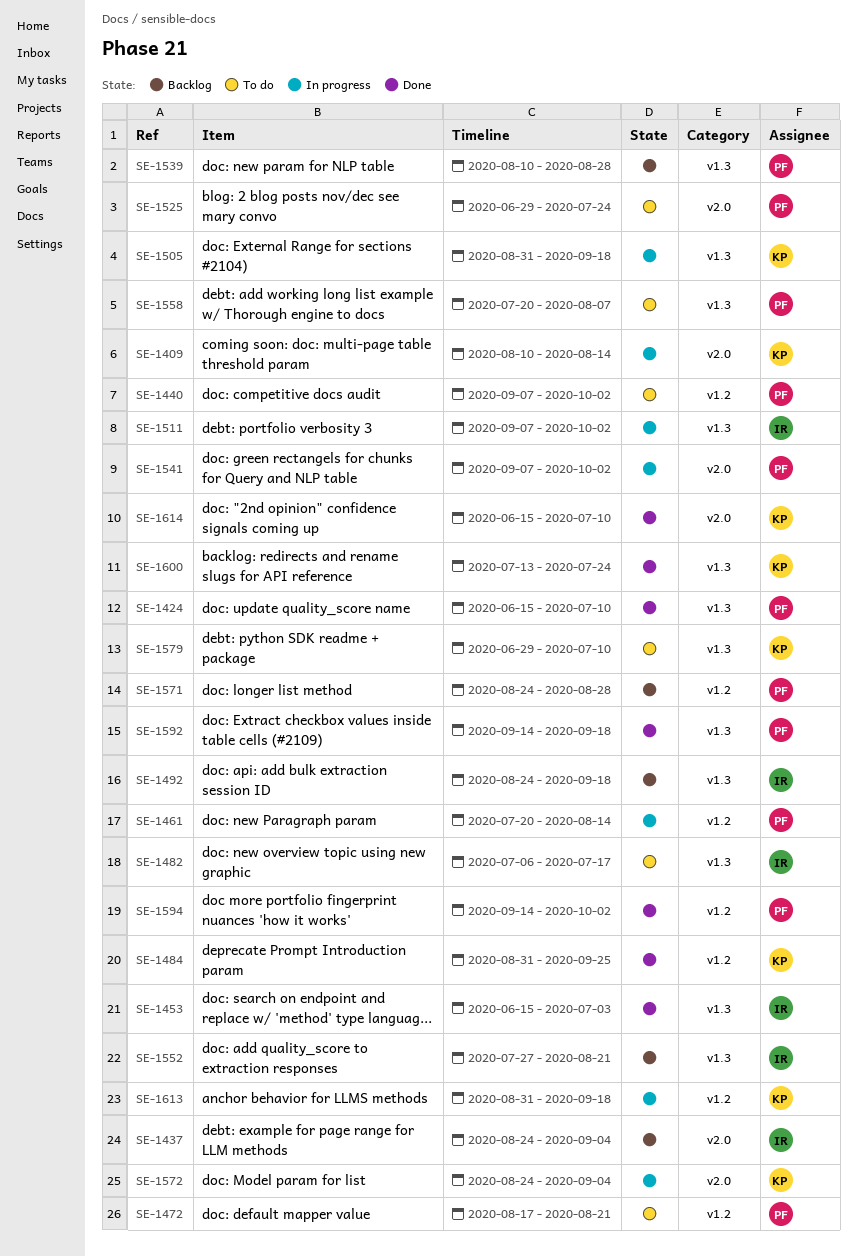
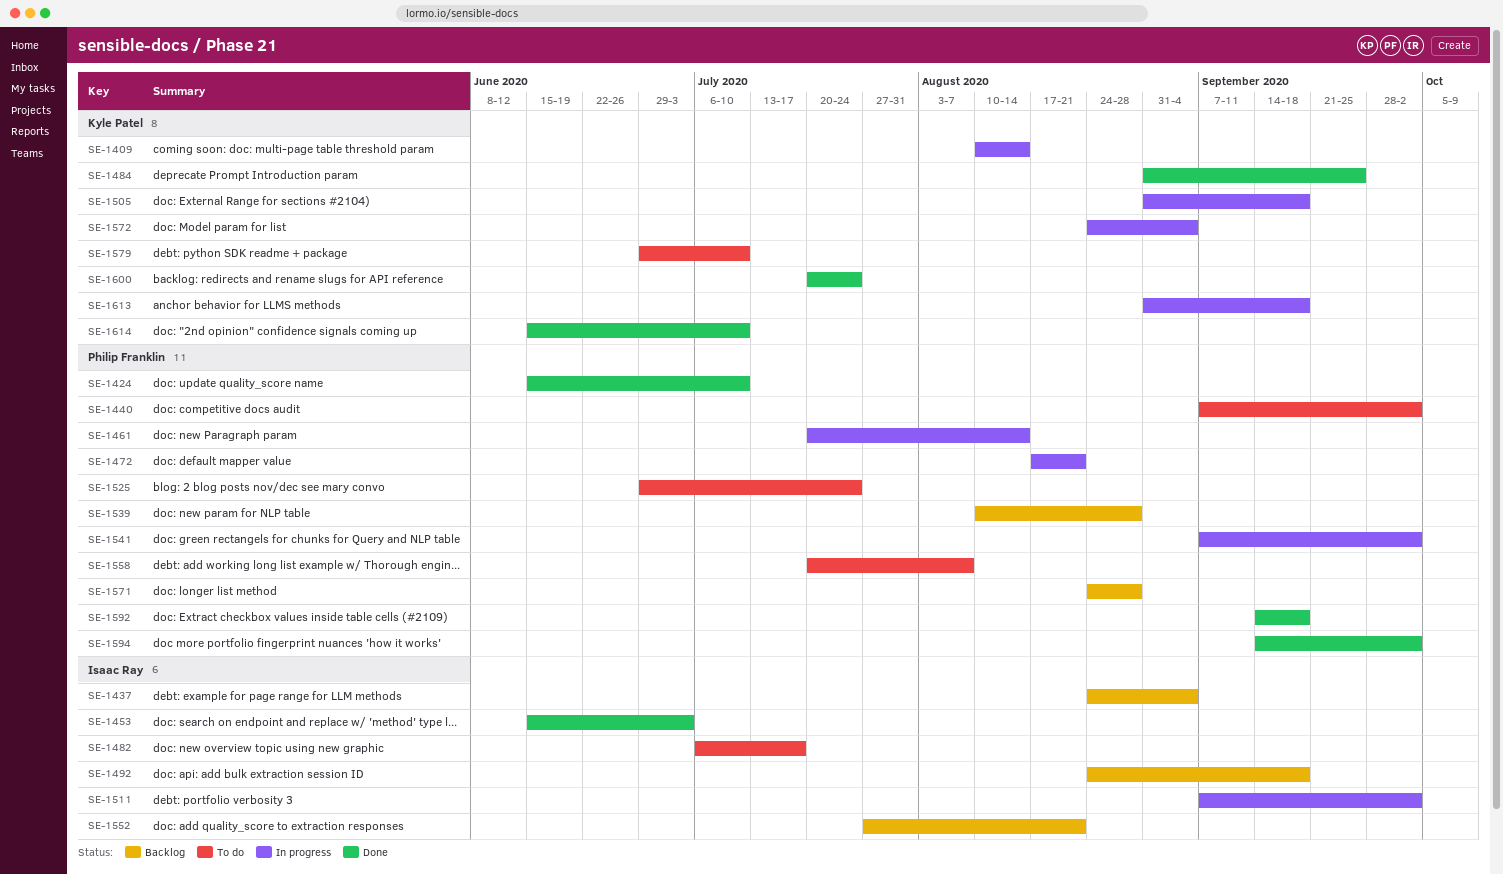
SE-1472, status: To do -> In progress
SE-1600, start: Jul 13 -> Jul 20

